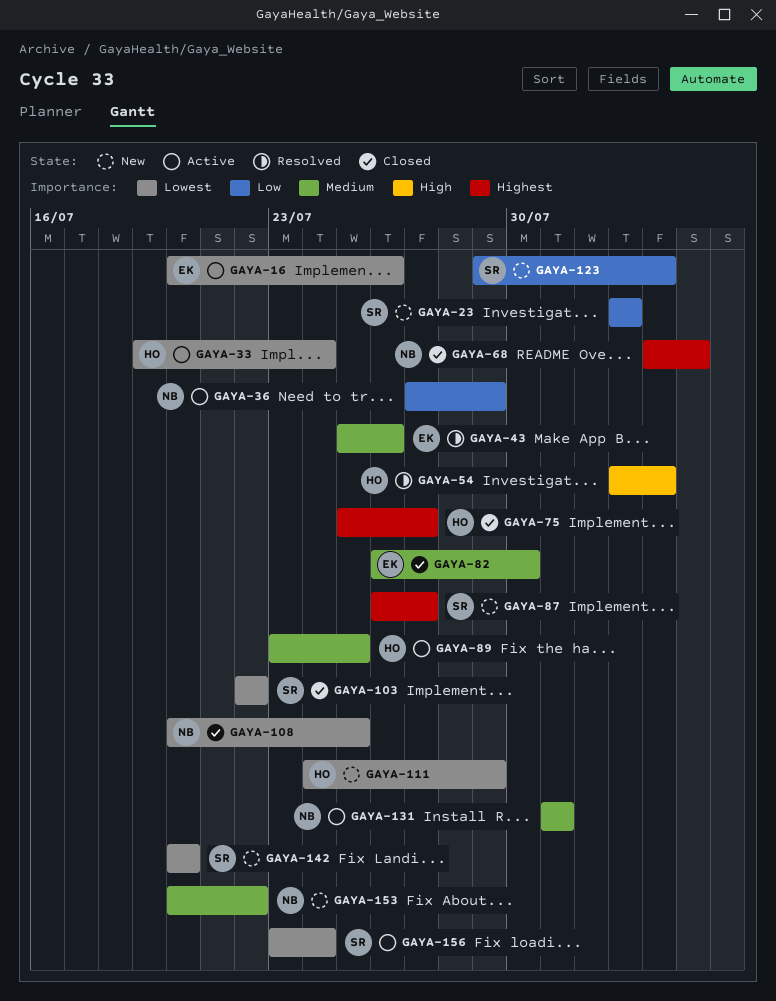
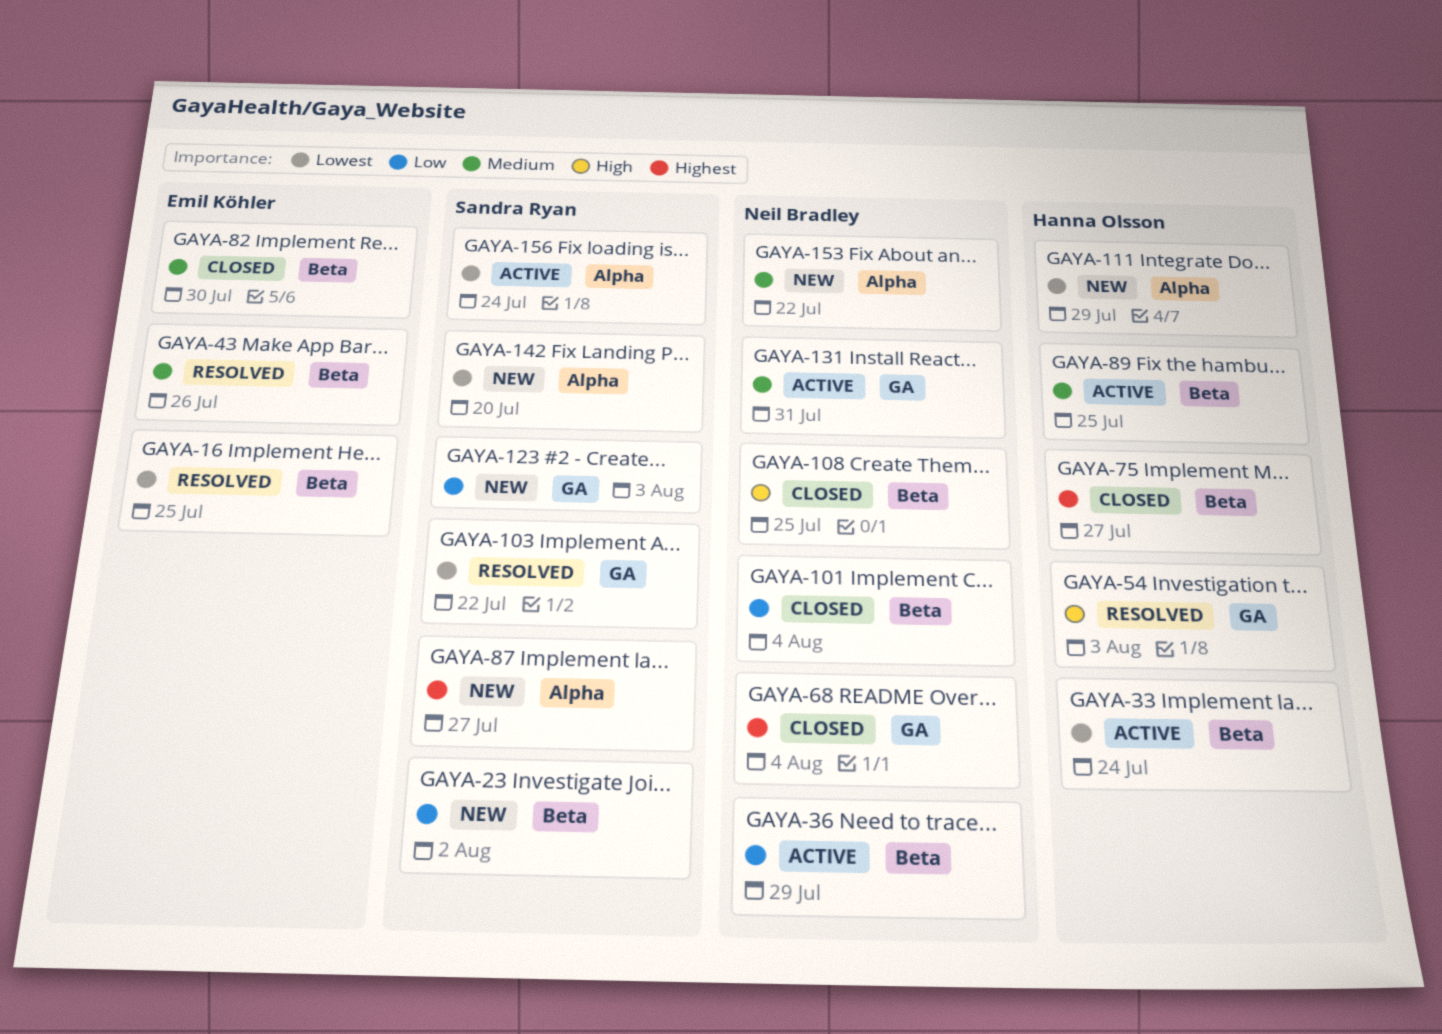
GAYA-16, status: Active -> Resolved
GAYA-16, due: Jul 26 -> Jul 25
GAYA-101: none -> present
GAYA-103, status: Closed -> Resolved
GAYA-108, priority: Lowest -> High

